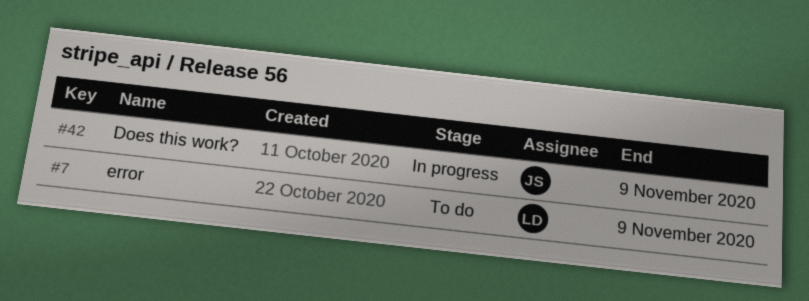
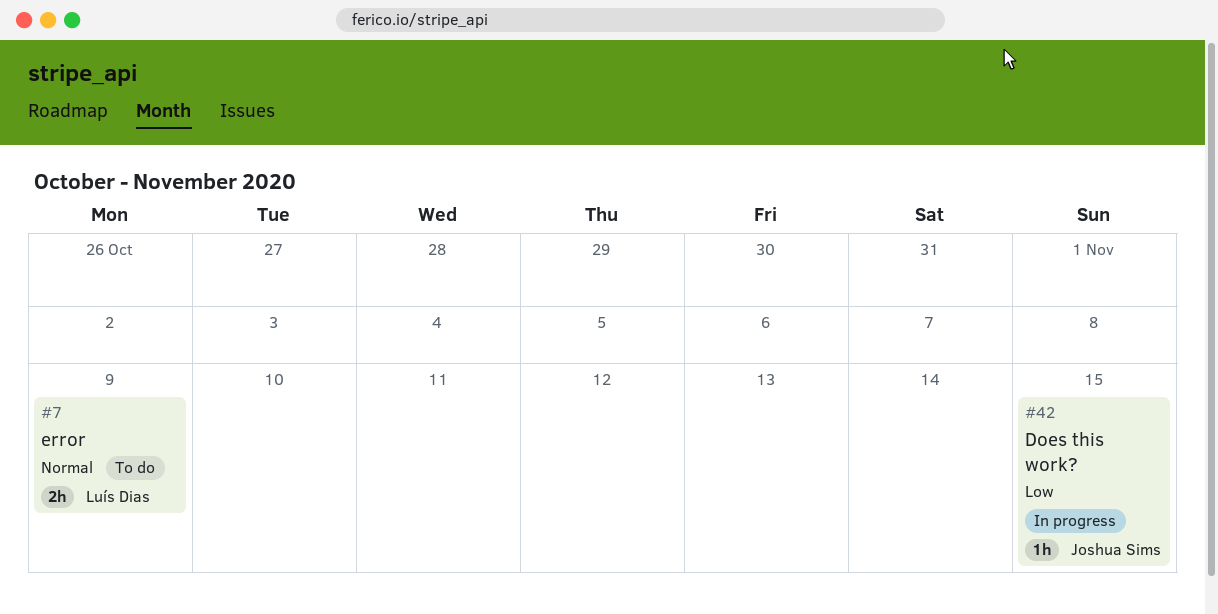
#42, due: Nov 9 -> Nov 15

